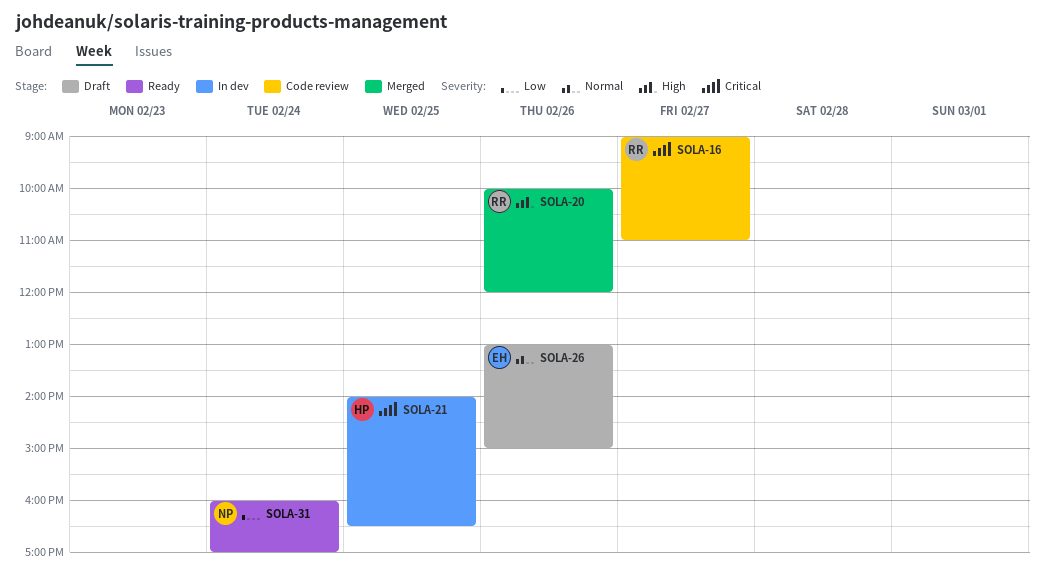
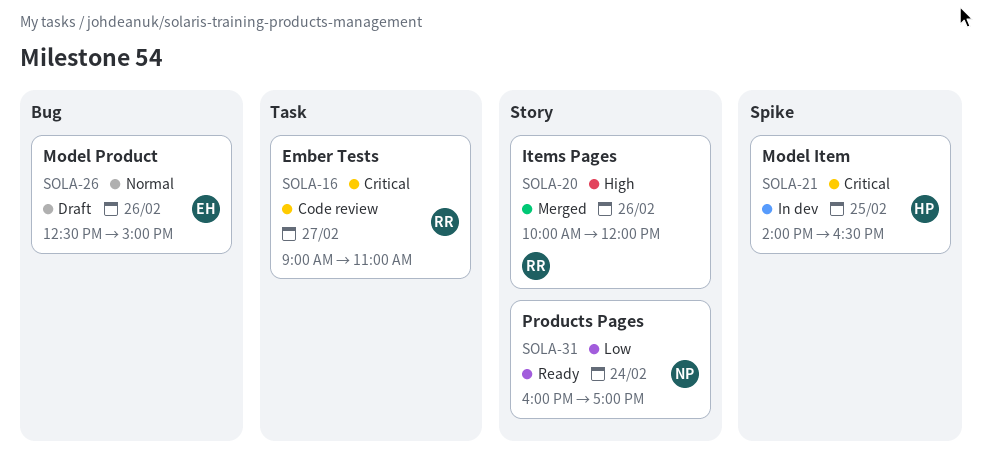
SOLA-26, begins: 13:00 -> 12:30

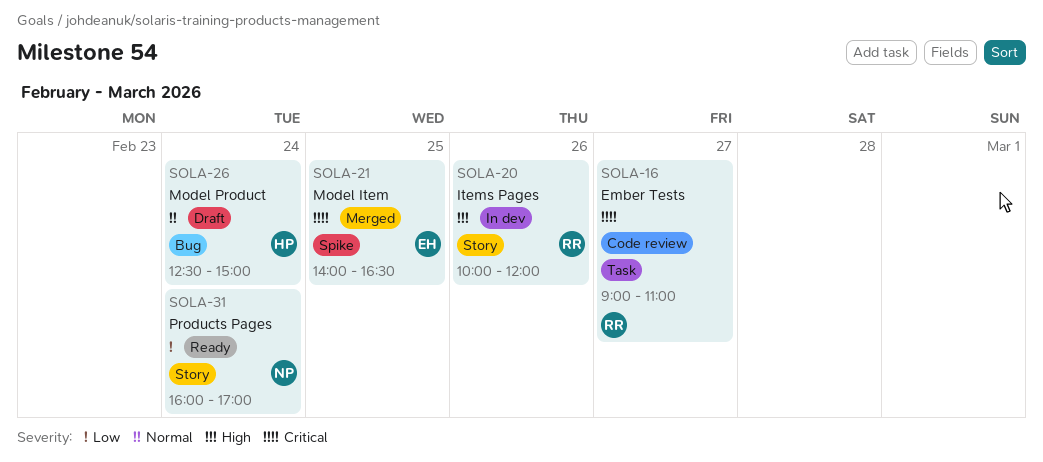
SOLA-20, status: Merged -> In dev
SOLA-21, status: In dev -> Merged
SOLA-21, owner: HP -> EH
SOLA-26, owner: EH -> HP
SOLA-26, day: Feb 26 -> Feb 24

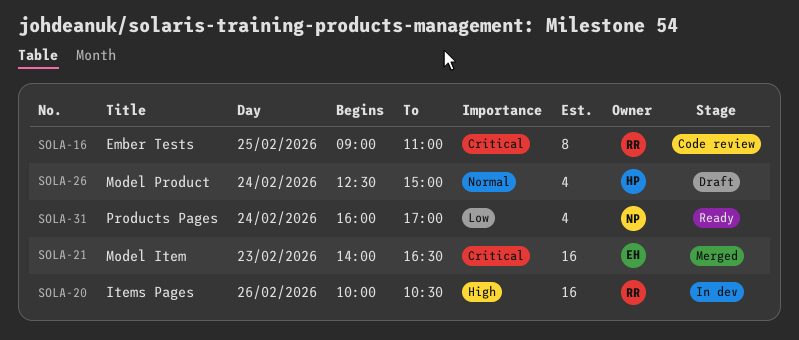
SOLA-16, day: Feb 27 -> Feb 25
SOLA-20, ends: 12:00 -> 10:30
SOLA-21, day: Feb 25 -> Feb 23

